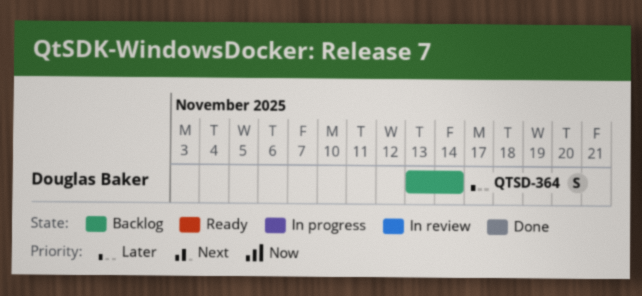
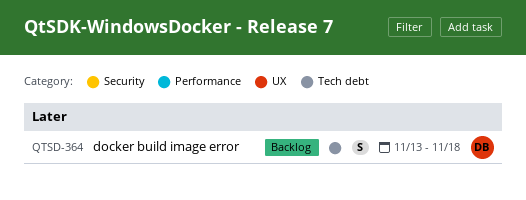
QTSD-364, due: Nov 14 -> Nov 18

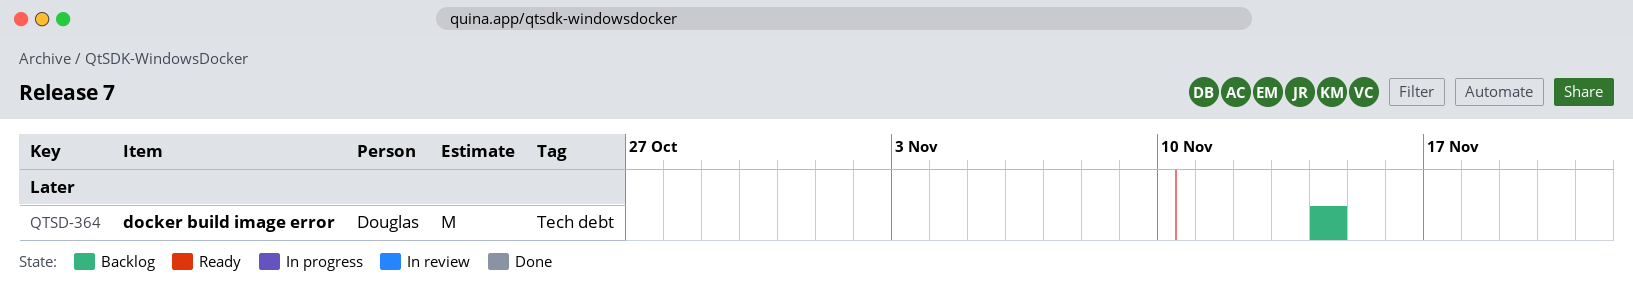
QTSD-364, estimate: S -> M
QTSD-364, start: Nov 13 -> Nov 14
QTSD-364, due: Nov 18 -> Nov 14

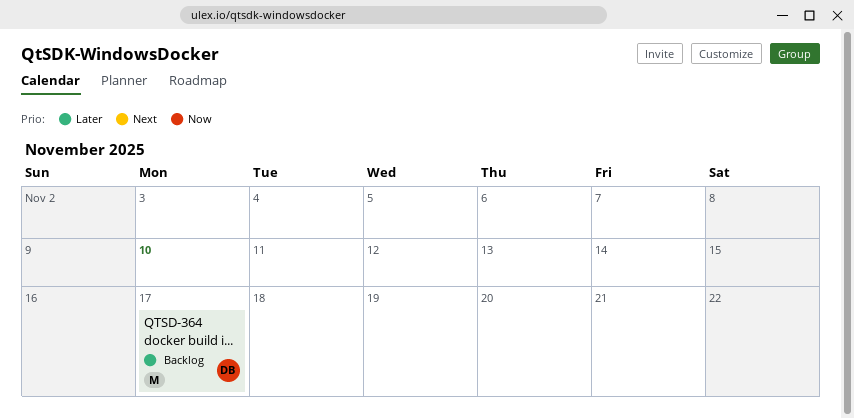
QTSD-364, due: Nov 14 -> Nov 17

